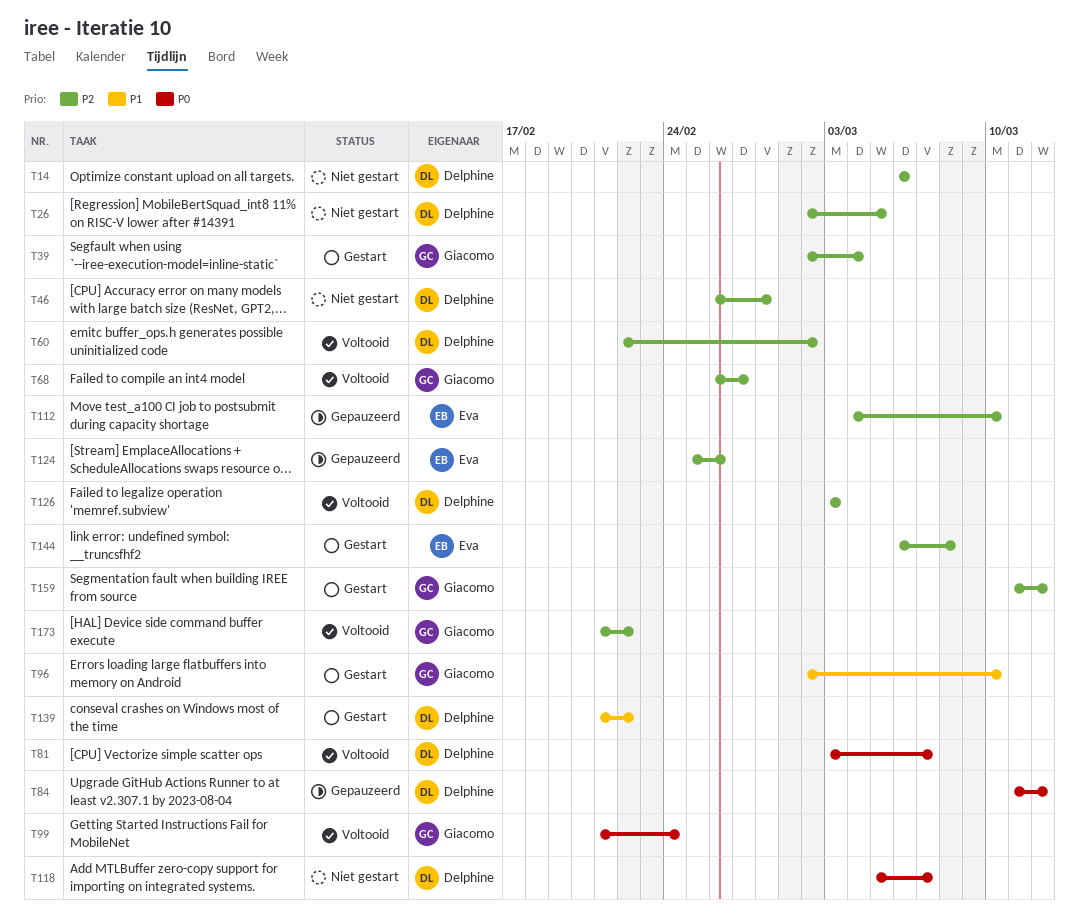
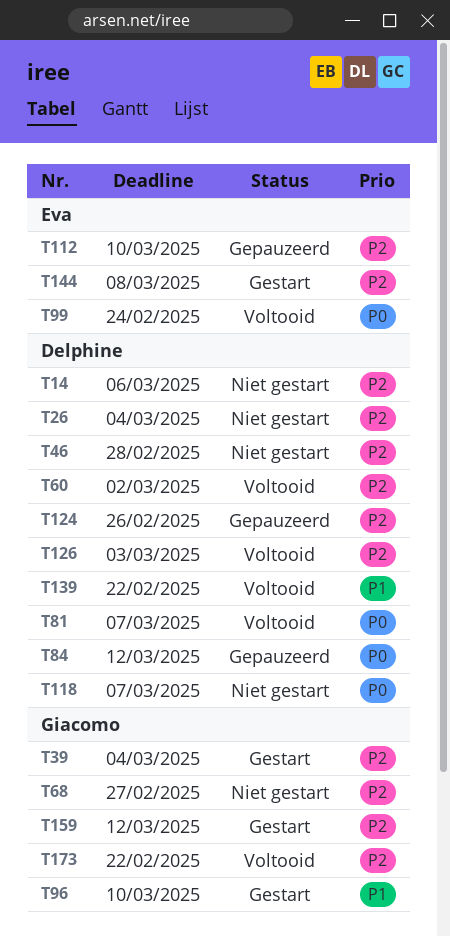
T26, due: Mar 5 -> Mar 4
T68, status: Voltooid -> Niet gestart
T99, owner: Giacomo -> Eva
T124, owner: Eva -> Delphine
T139, status: Gestart -> Voltooid

